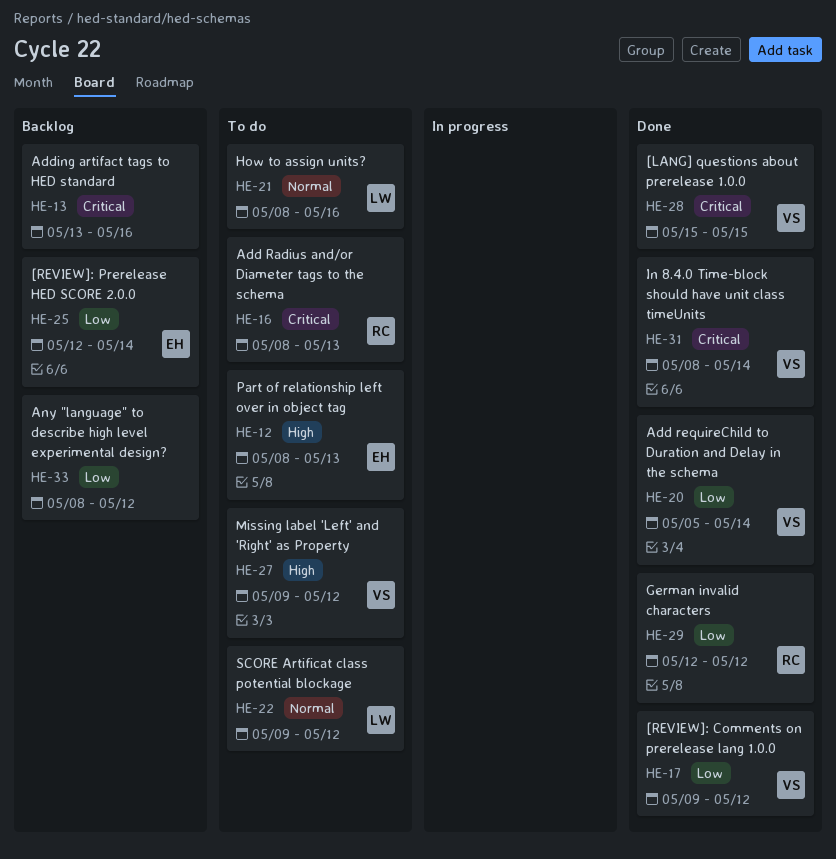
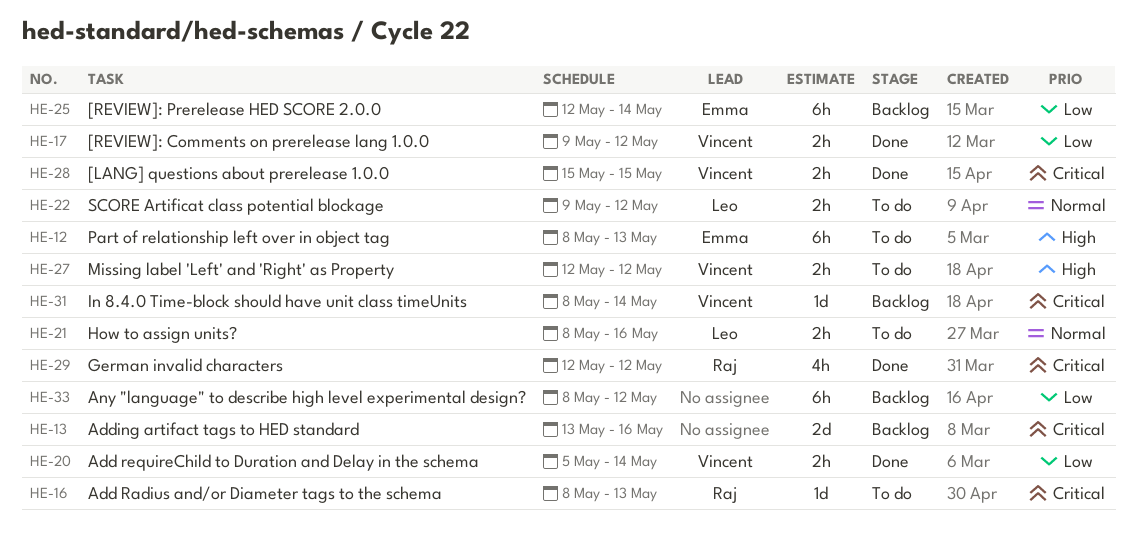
HE-27, start: May 9 -> May 12
HE-29, priority: Low -> Critical
HE-31, status: Done -> Backlog

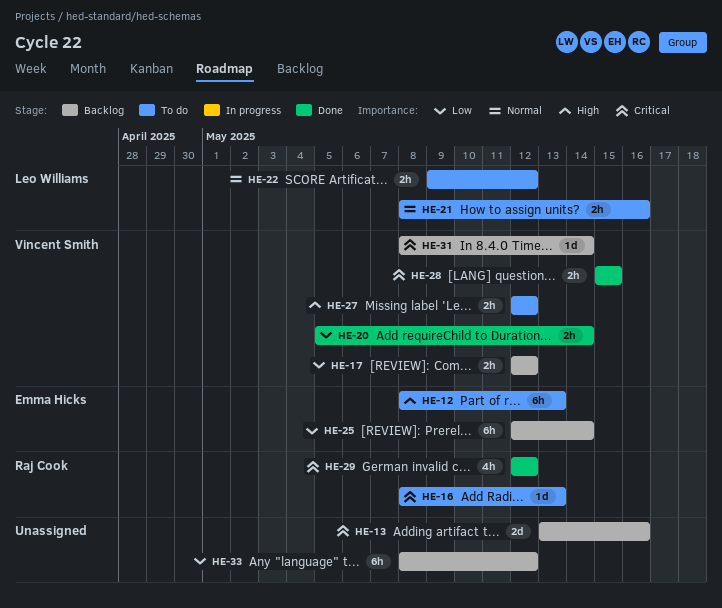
HE-17, status: Done -> Backlog
HE-17, start: May 9 -> May 12

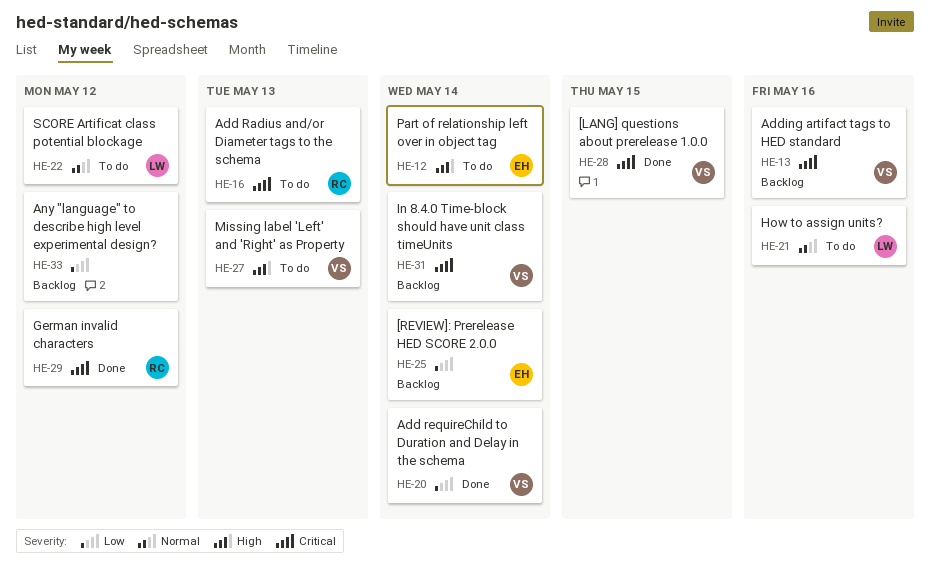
HE-12, due: May 13 -> May 14
HE-13, owner: none -> Vincent Smith
HE-17: present -> none
HE-27, due: May 12 -> May 13

